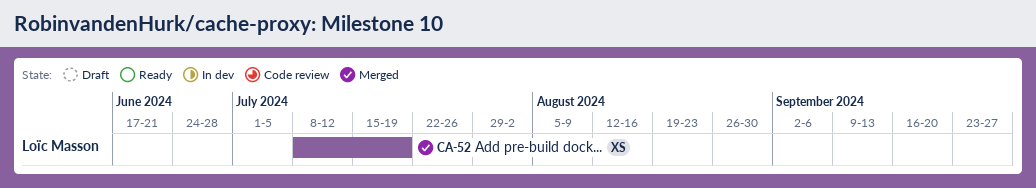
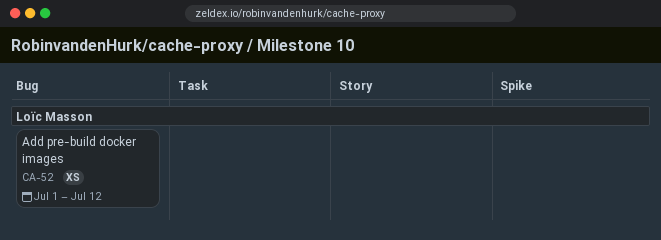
CA-52, start: Jul 8 -> Jul 1
CA-52, due: Jul 19 -> Jul 12

